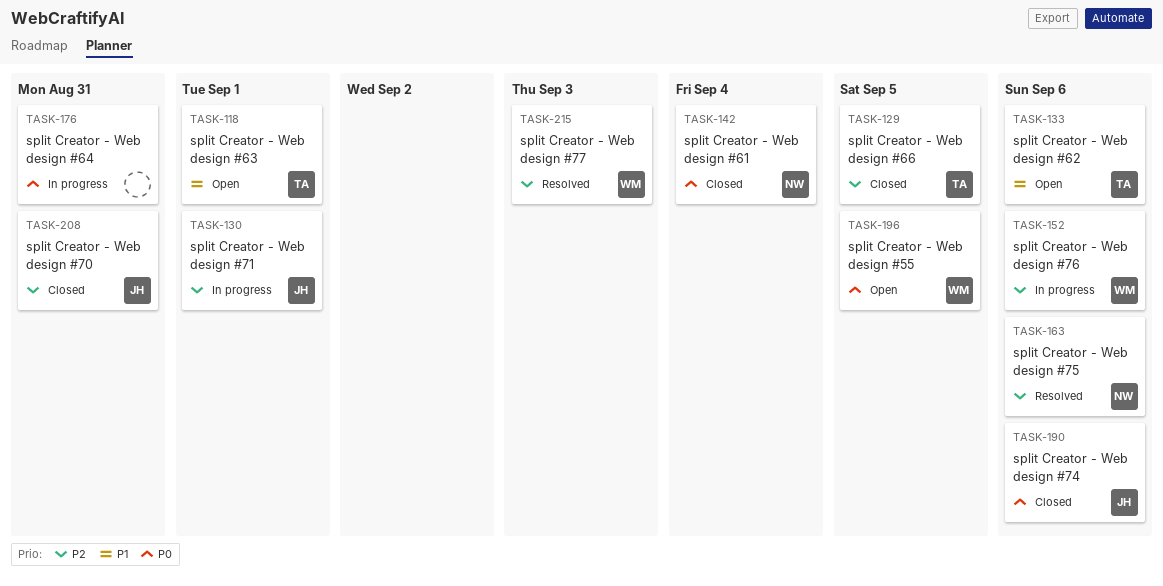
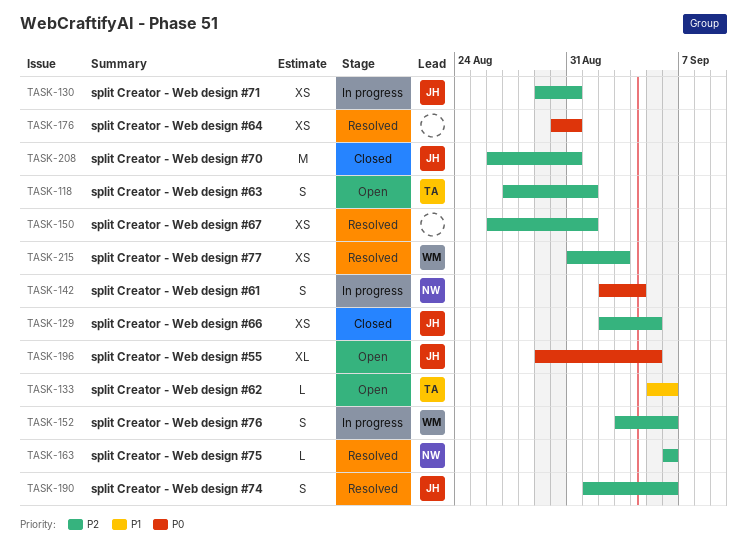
TASK-118, priority: P1 -> P2
TASK-129, owner: TA -> JH
TASK-130, due: Sep 1 -> Aug 31
TASK-142, status: Closed -> In progress
TASK-150: none -> present
TASK-176, status: In progress -> Resolved
TASK-190, status: Closed -> Resolved
TASK-190, priority: P0 -> P2
TASK-196, owner: WM -> JH

